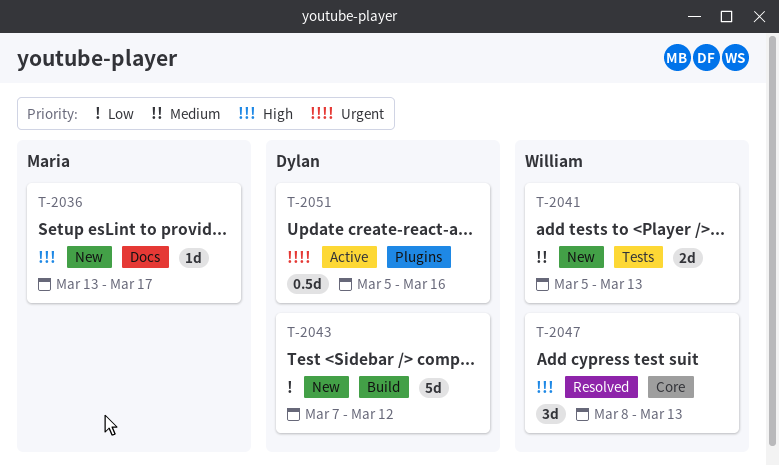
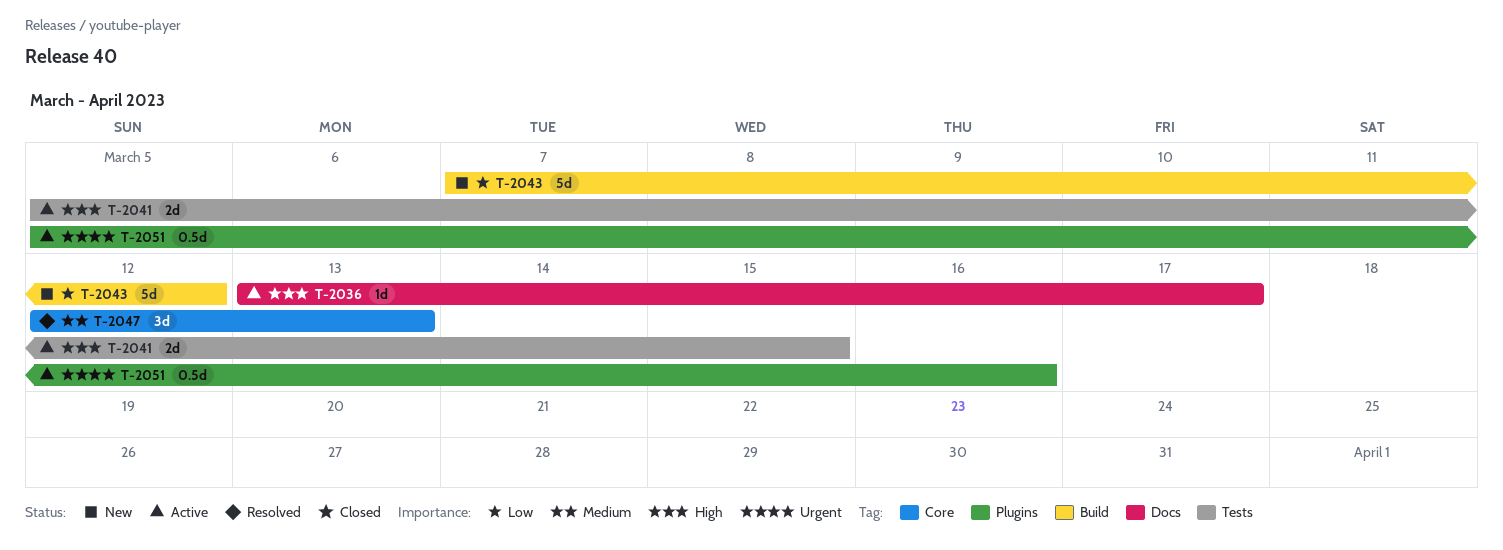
T-2036, status: New -> Active
T-2041, status: New -> Active
T-2041, priority: Medium -> High
T-2041, due: Mar 13 -> Mar 15
T-2047, priority: High -> Medium
T-2047, start: Mar 8 -> Mar 12

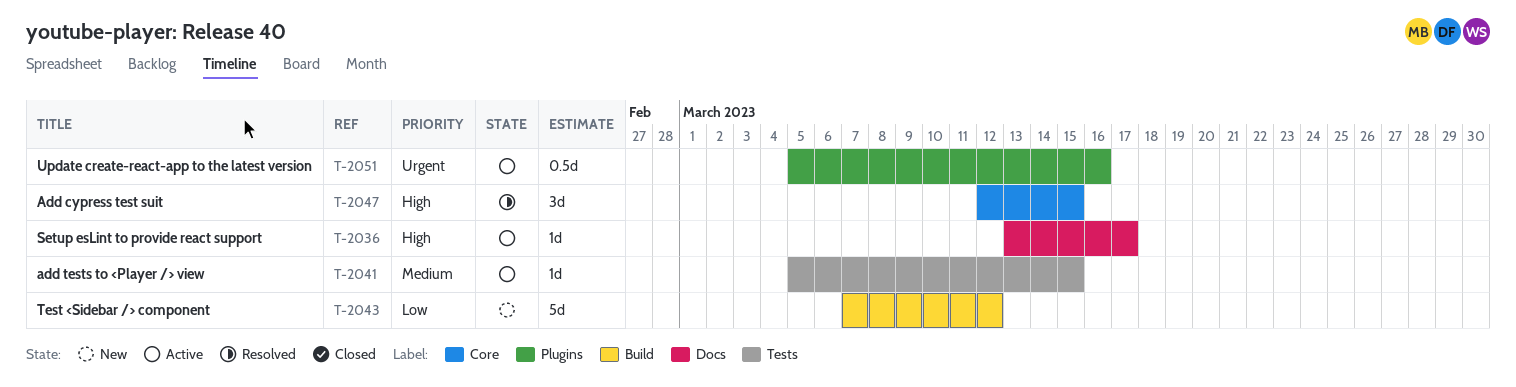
T-2041, priority: High -> Medium
T-2041, estimate: 2d -> 1d
T-2047, priority: Medium -> High
T-2047, due: Mar 13 -> Mar 15

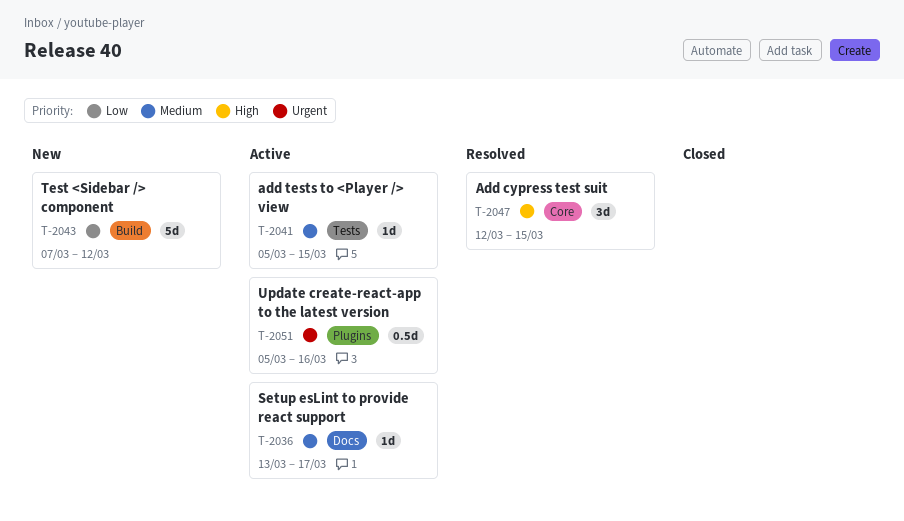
T-2036, priority: High -> Medium

